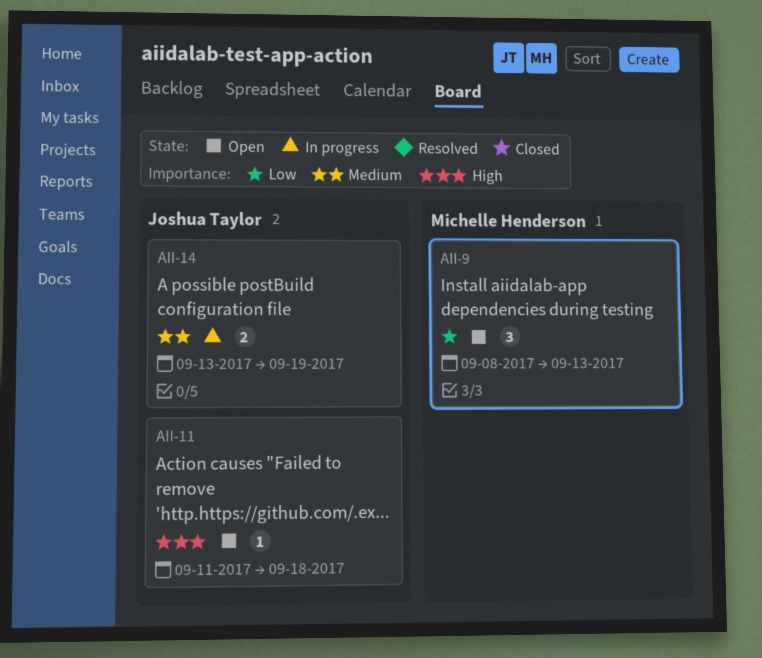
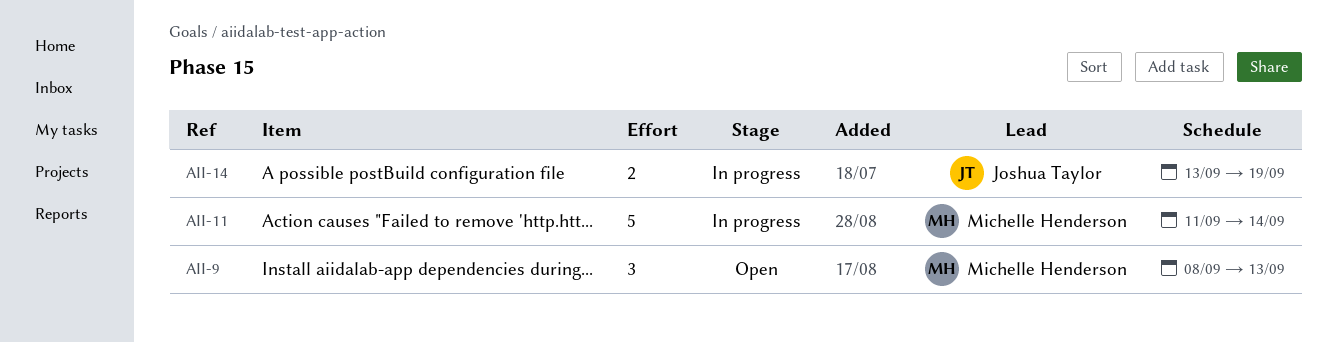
AII-11, status: Open -> In progress
AII-11, owner: Joshua Taylor -> Michelle Henderson
AII-11, estimate: 1 -> 5
AII-11, due: Sep 18 -> Sep 14

